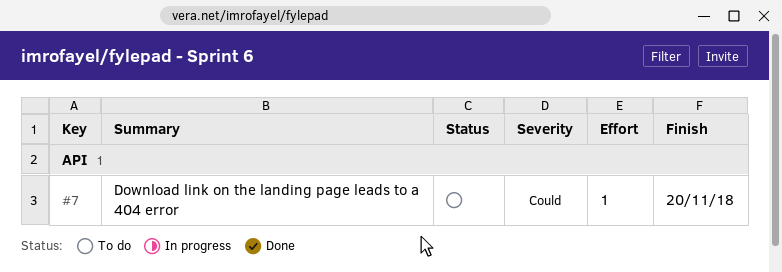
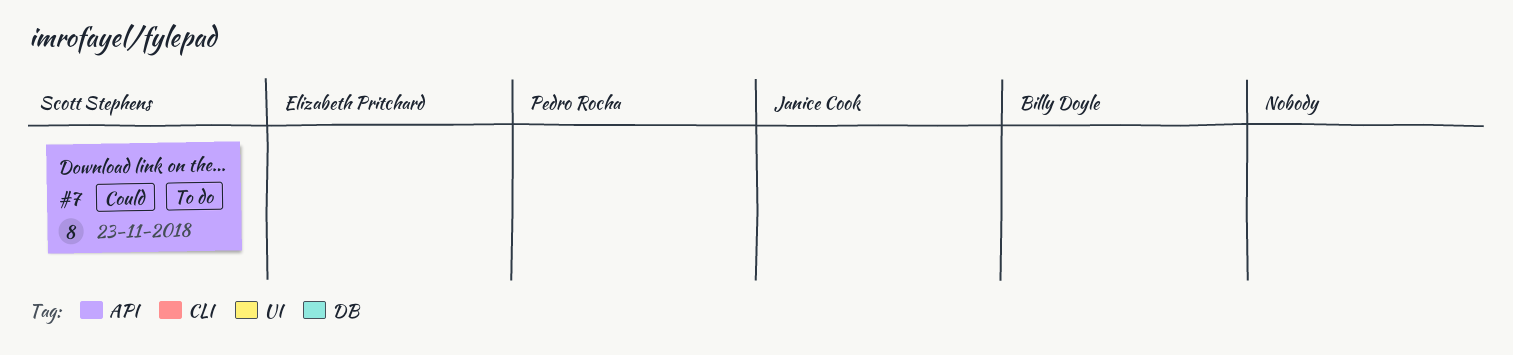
#7, estimate: 1 -> 8
#7, due: Nov 20 -> Nov 23

